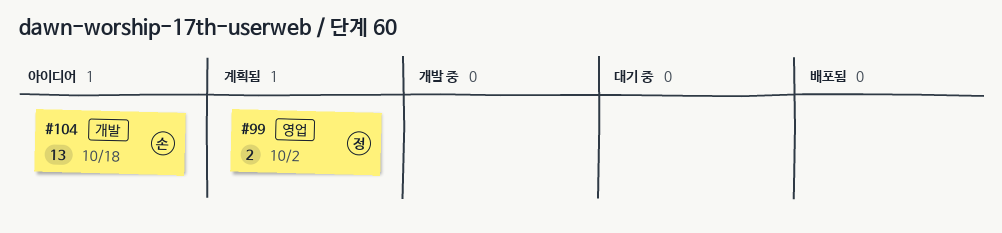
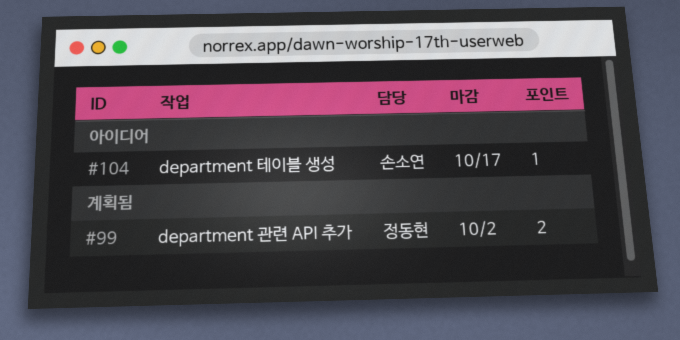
#104, estimate: 13 -> 1
#104, due: Oct 18 -> Oct 17

